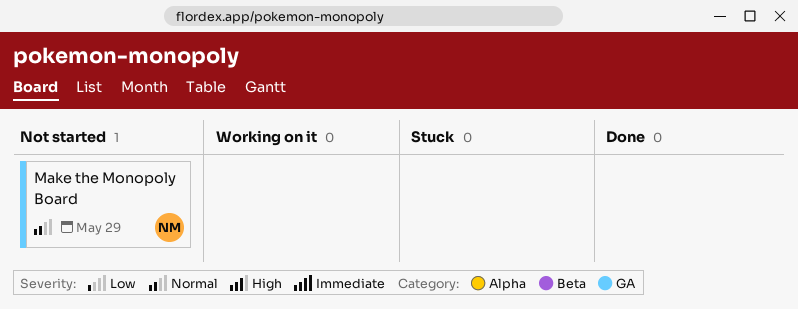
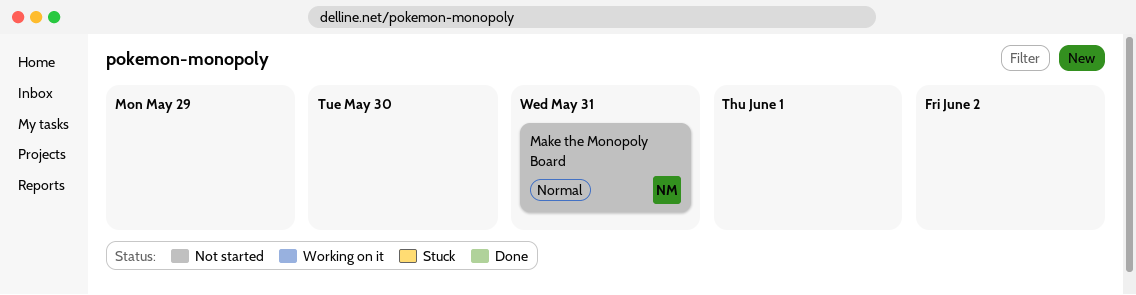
Make the Monopoly Board, due: May 29 -> May 31

